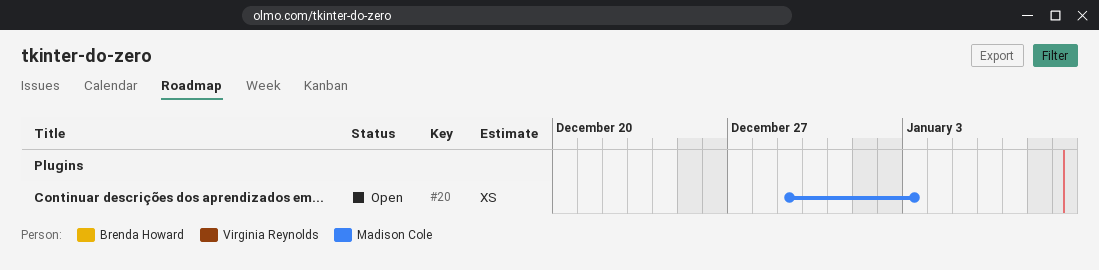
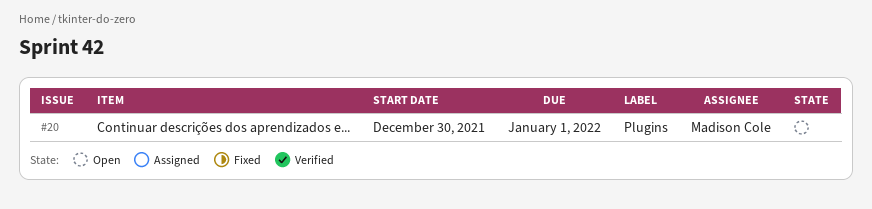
#20, start: Dec 29 -> Dec 30
#20, due: Jan 3 -> Jan 1

